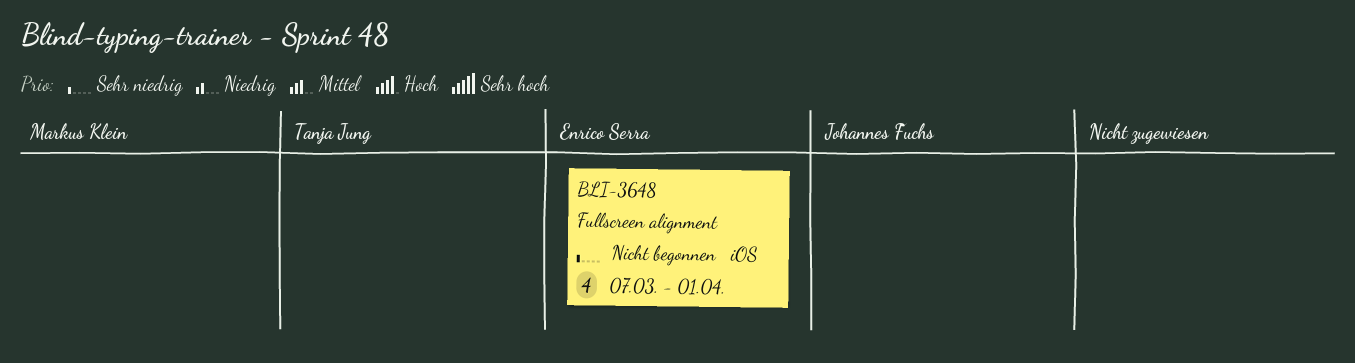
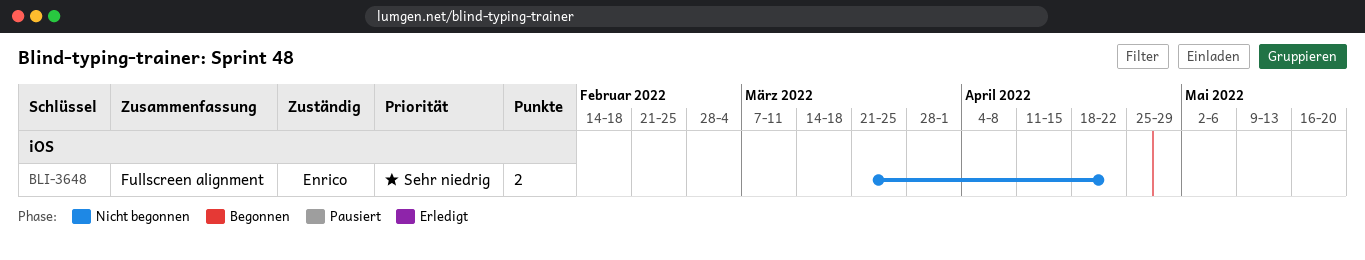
BLI-3648, estimate: 4 -> 2
BLI-3648, start: Mar 7 -> Mar 21
BLI-3648, due: Apr 1 -> Apr 22

